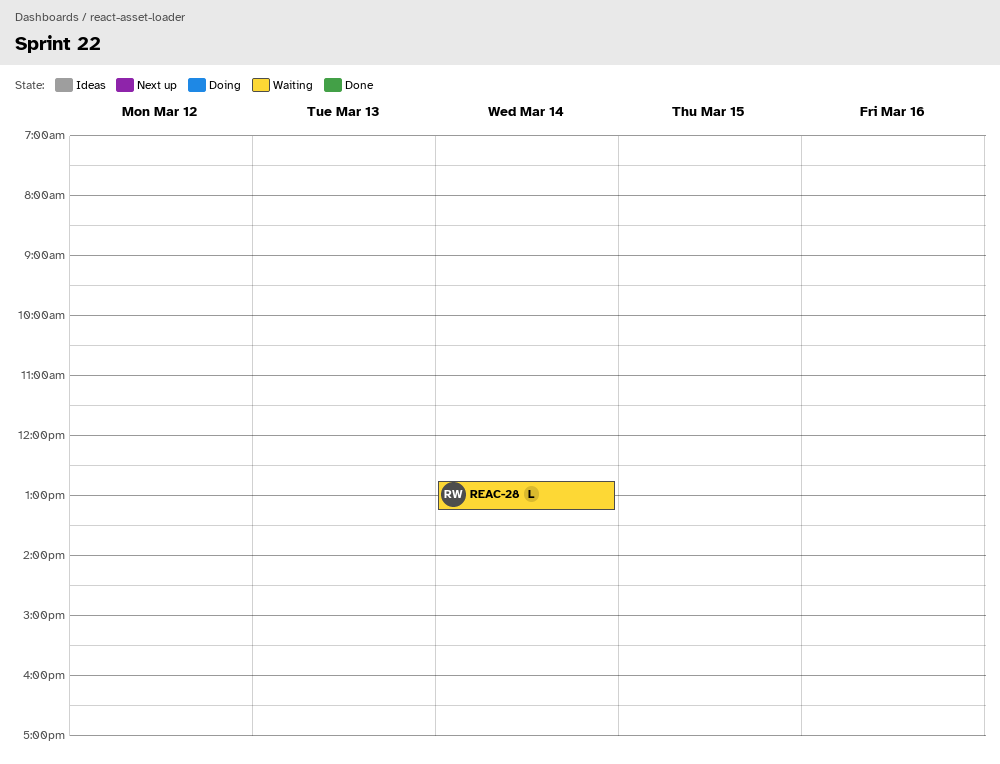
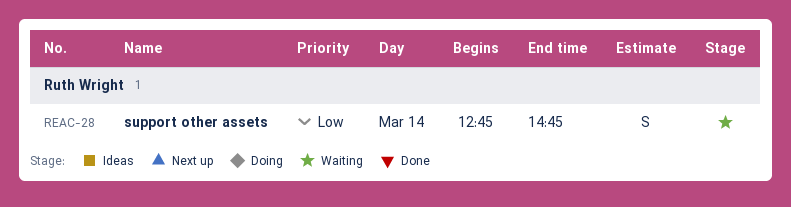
REAC-28, estimate: L -> S
REAC-28, ends: 13:15 -> 14:45

